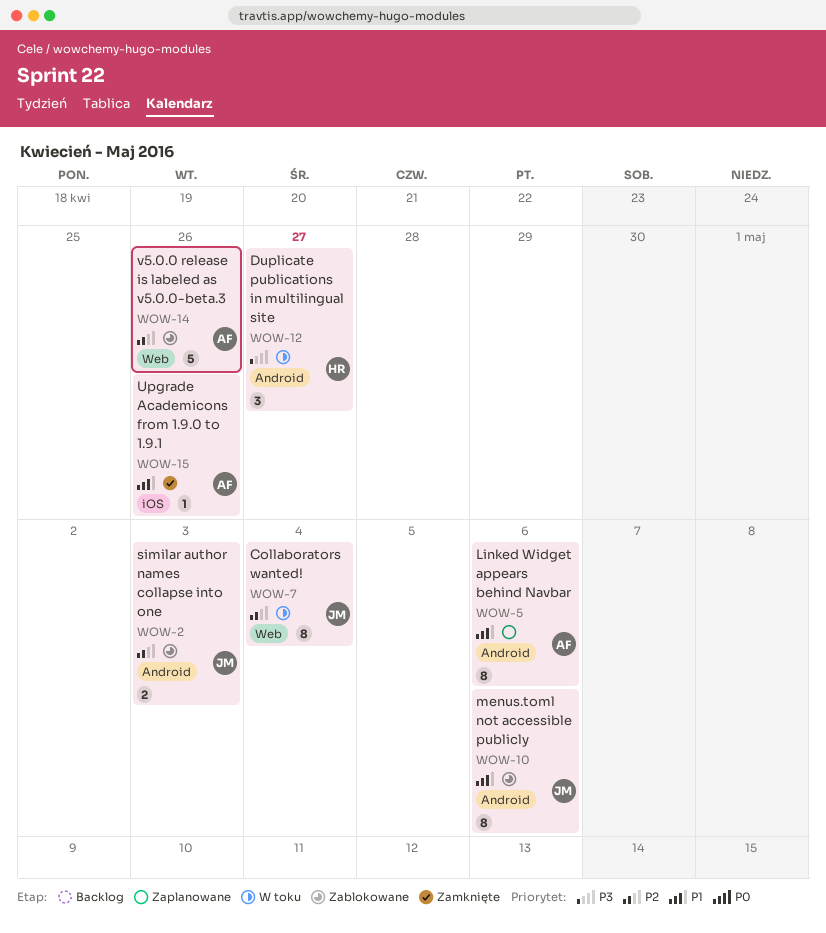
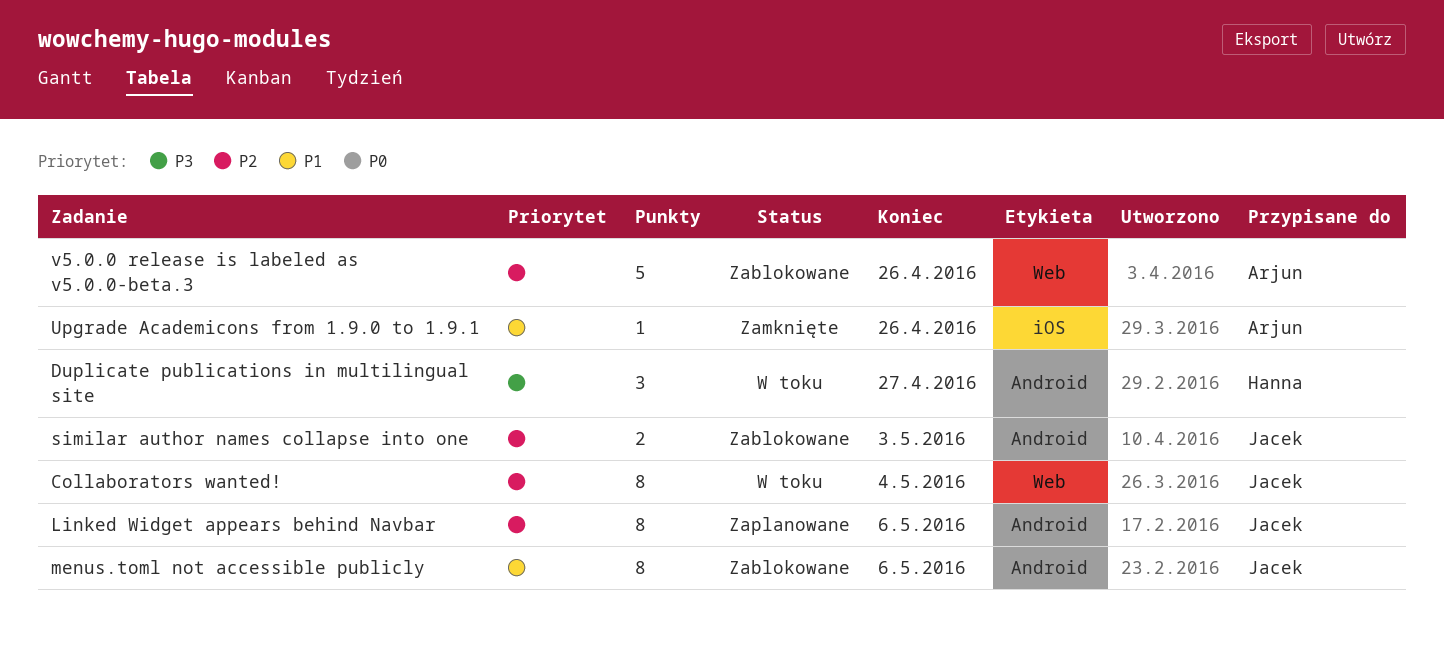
Linked Widget appears behind Navbar, owner: Arjun -> Jacek
Linked Widget appears behind Navbar, priority: P1 -> P2

